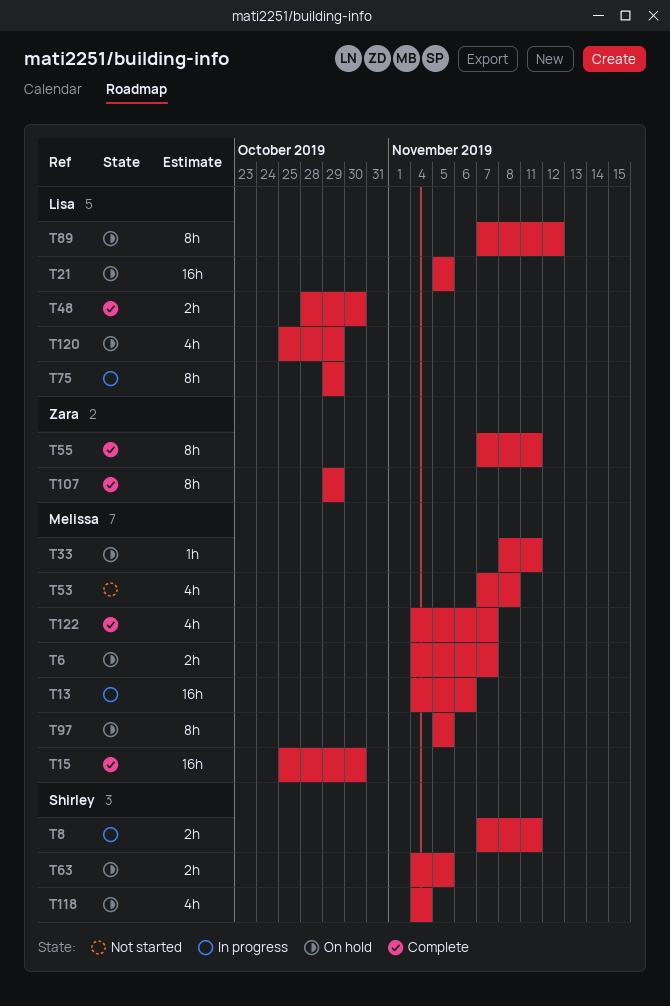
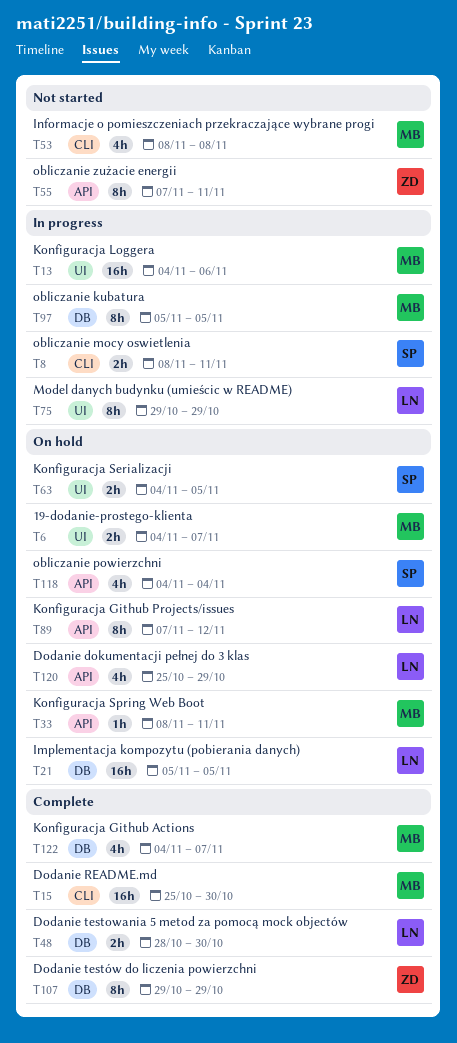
T8, start: Nov 7 -> Nov 8
T53, start: Nov 7 -> Nov 8
T55, status: Complete -> Not started
T97, status: On hold -> In progress

